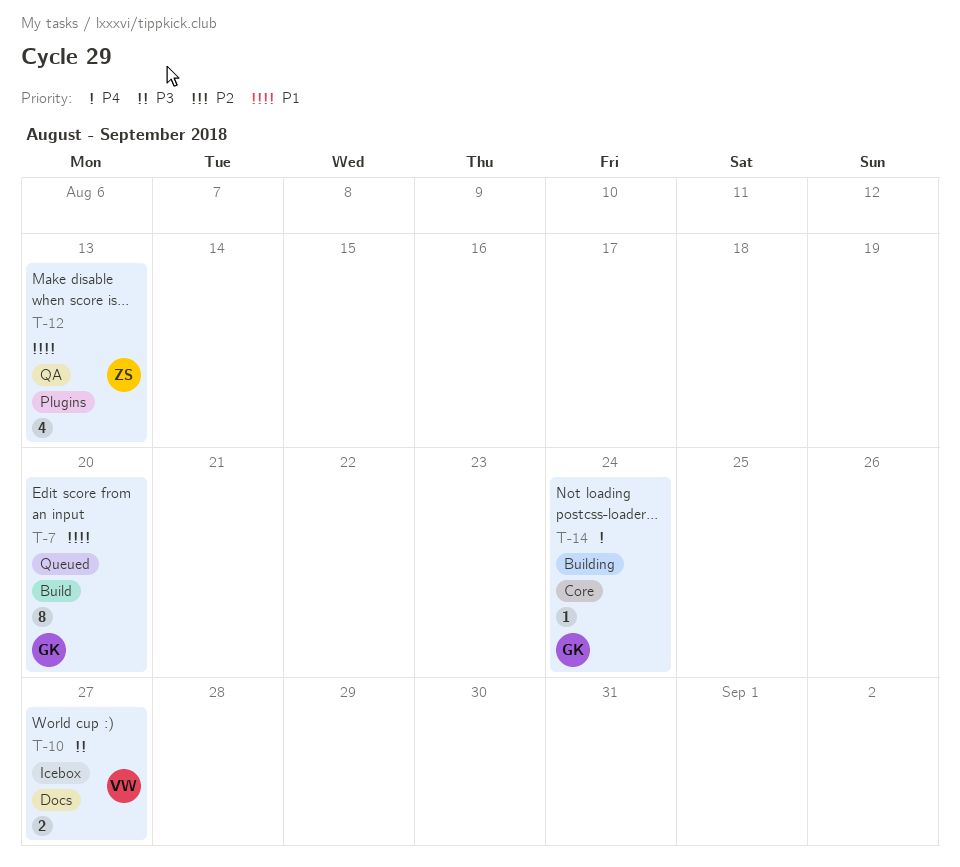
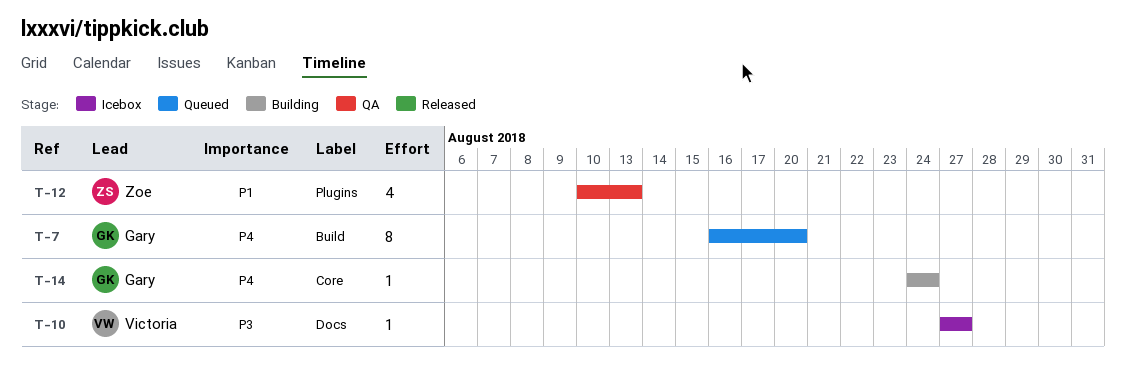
T-7, priority: P1 -> P4
T-10, estimate: 2 -> 1

